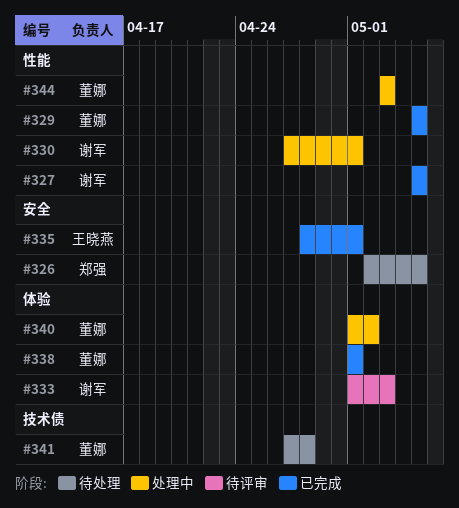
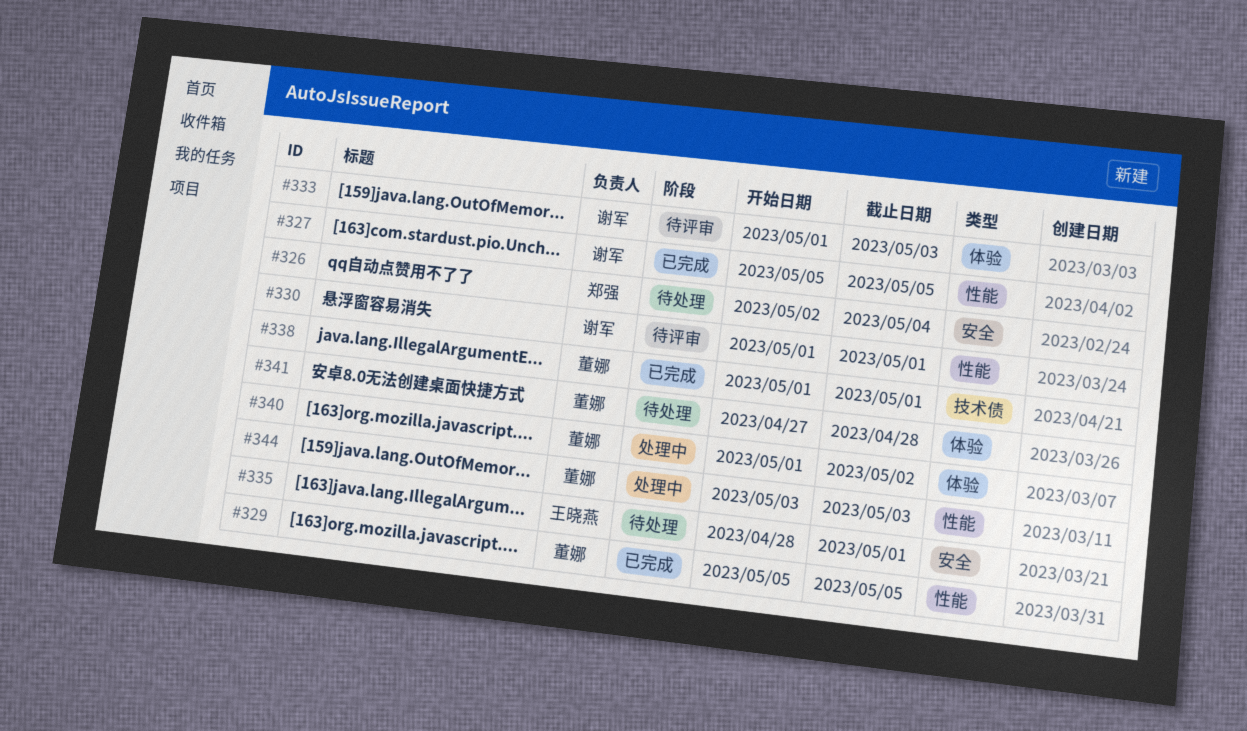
#326, due: May 5 -> May 4
#330, status: 处理中 -> 待评审
#330, start: Apr 27 -> May 1
#335, status: 已完成 -> 待处理
#338, label: 体验 -> 技术债
#341, label: 技术债 -> 体验

